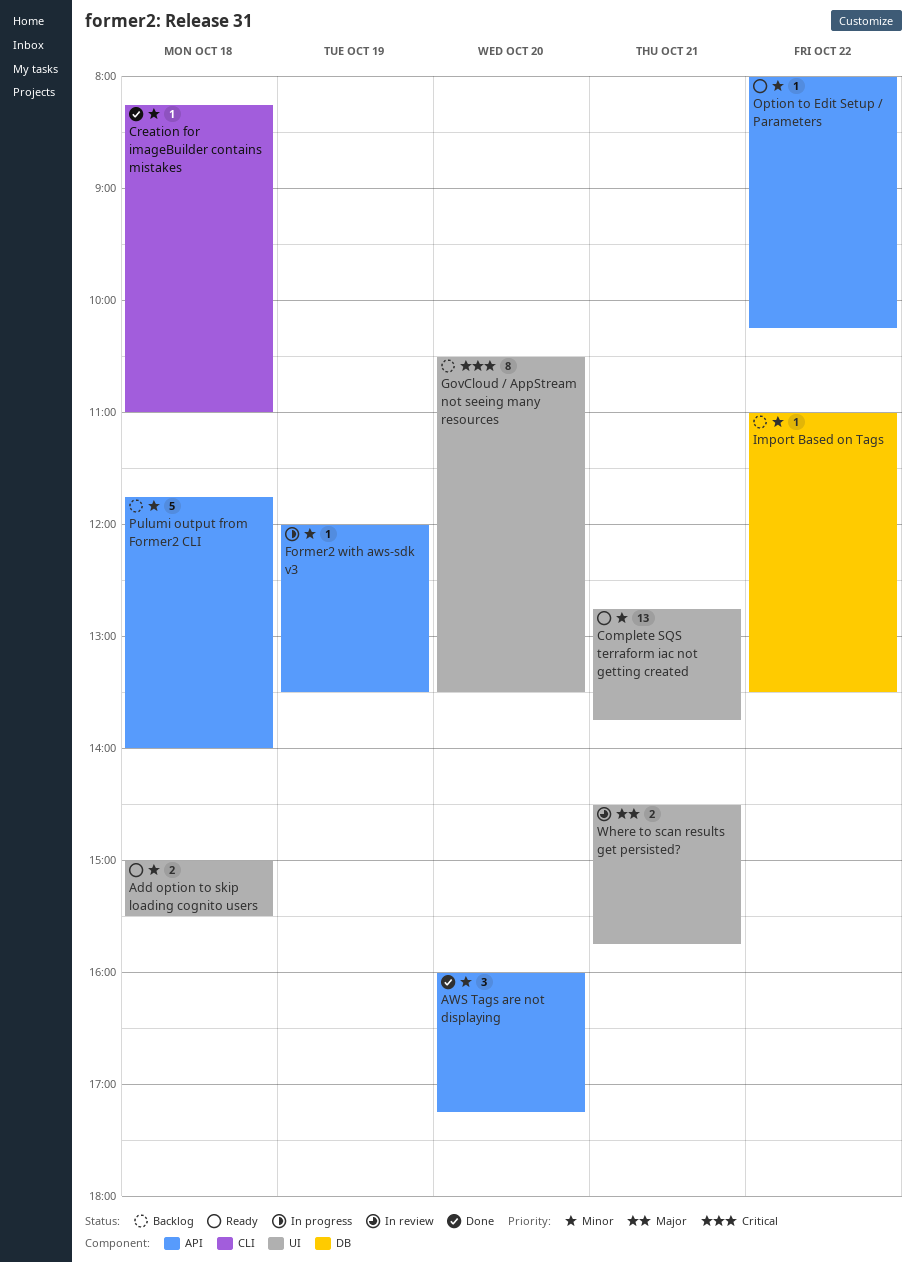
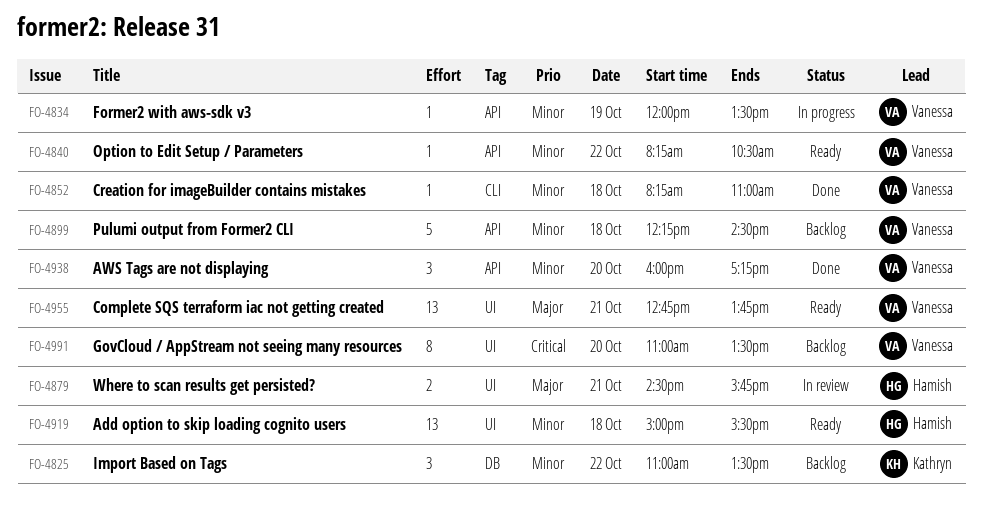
Add option to skip loading cognito users, estimate: 2 -> 13
Complete SQS terraform iac not getting created, priority: Minor -> Major
GovCloud / AppStream not seeing many resources, begins: 10:30 -> 11:00
Import Based on Tags, estimate: 1 -> 3
Option to Edit Setup / Parameters, begins: 08:00 -> 08:15
Option to Edit Setup / Parameters, ends: 10:15 -> 10:30
Pulumi output from Former2 CLI, begins: 11:45 -> 12:15
Pulumi output from Former2 CLI, ends: 14:00 -> 14:30

